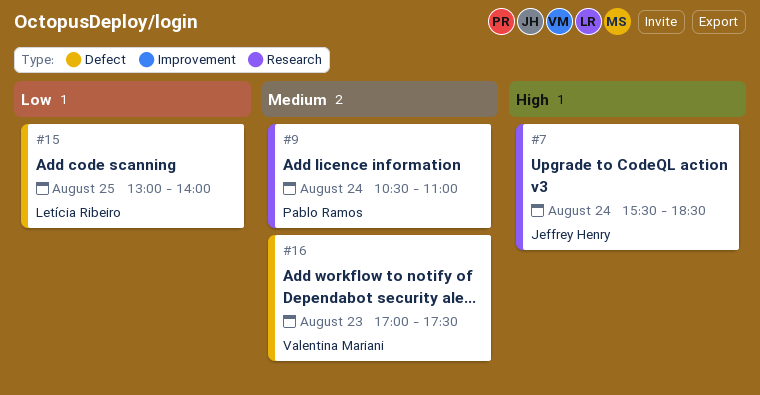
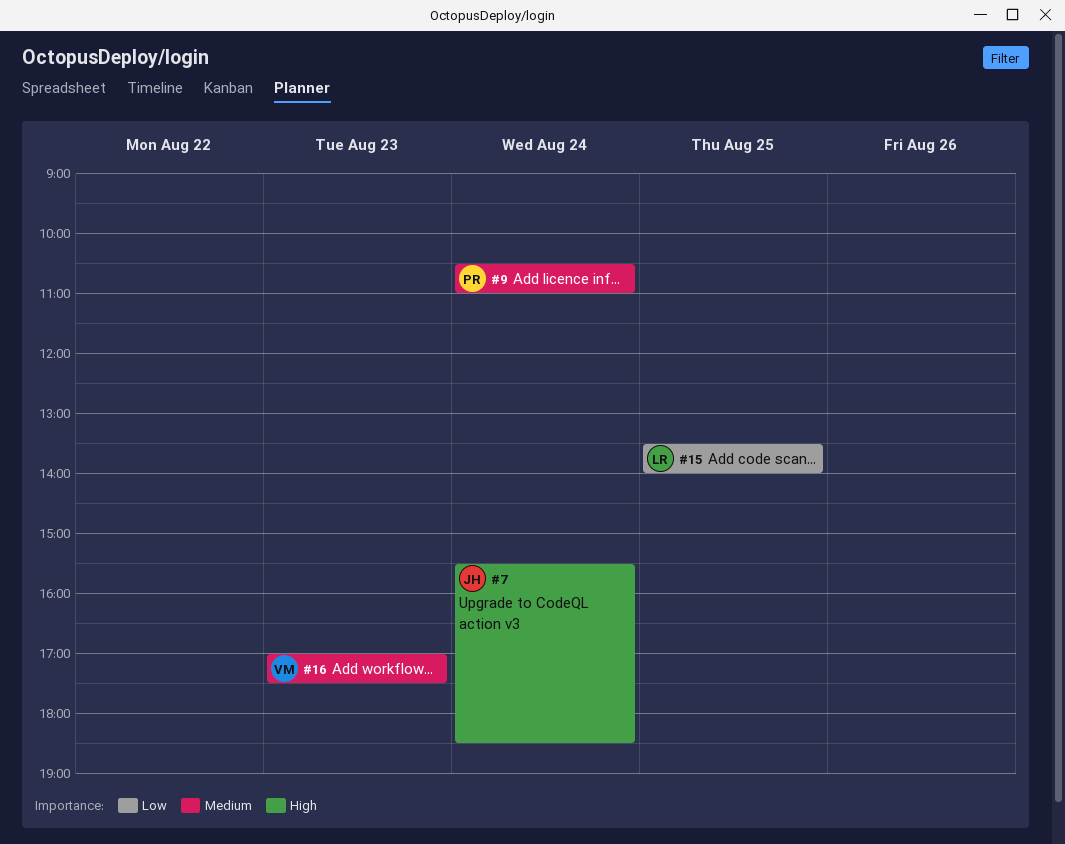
#15, begins: 13:00 -> 13:30

